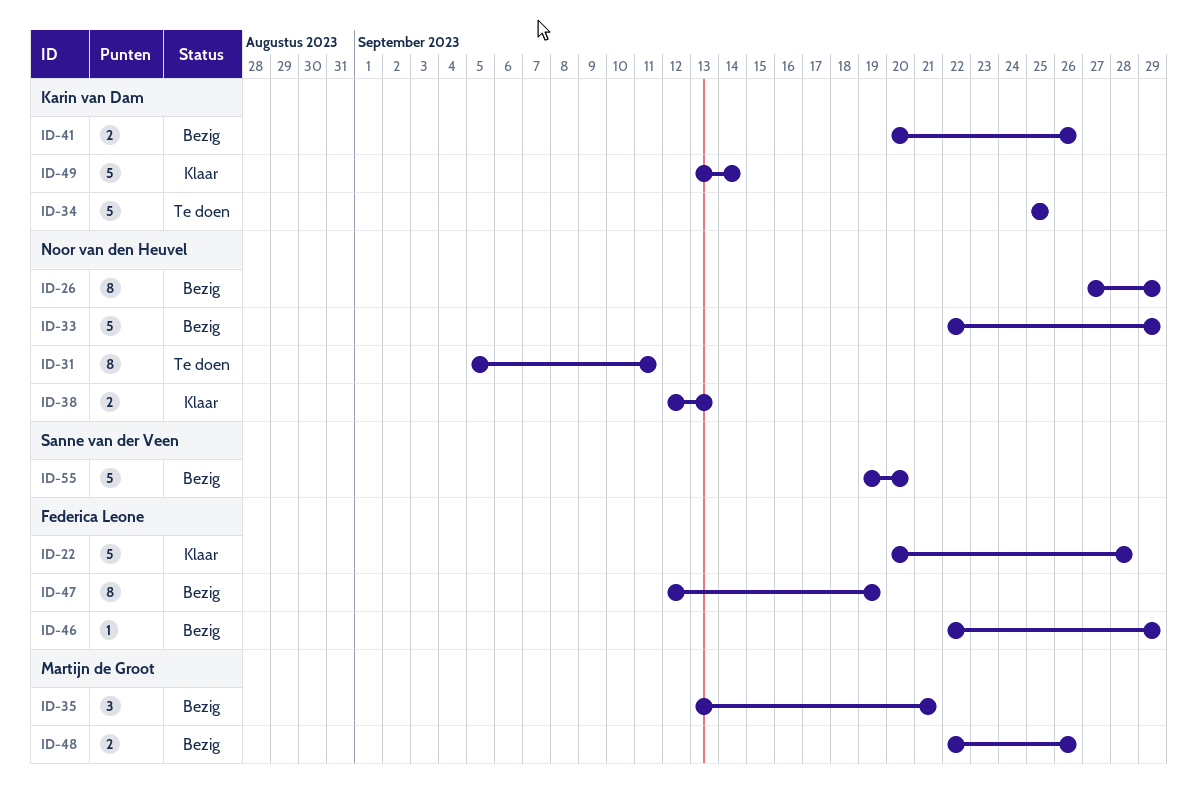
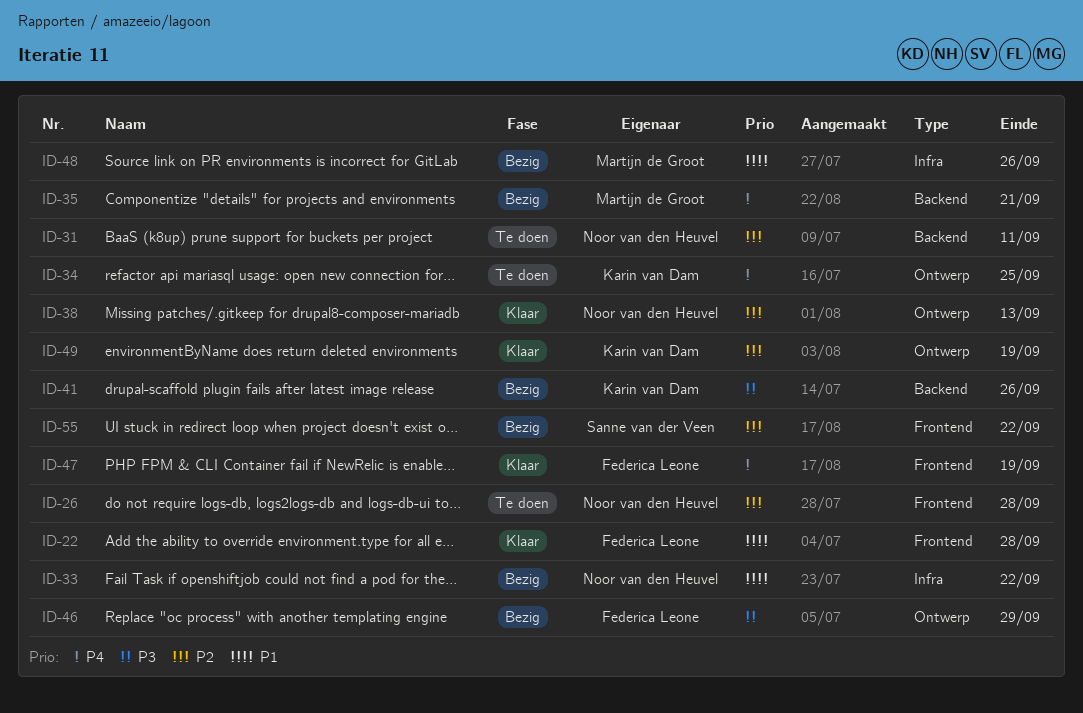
ID-26, status: Bezig -> Te doen
ID-26, due: Sep 29 -> Sep 28
ID-33, due: Sep 29 -> Sep 22
ID-47, status: Bezig -> Klaar
ID-49, due: Sep 14 -> Sep 19
ID-55, due: Sep 20 -> Sep 22

